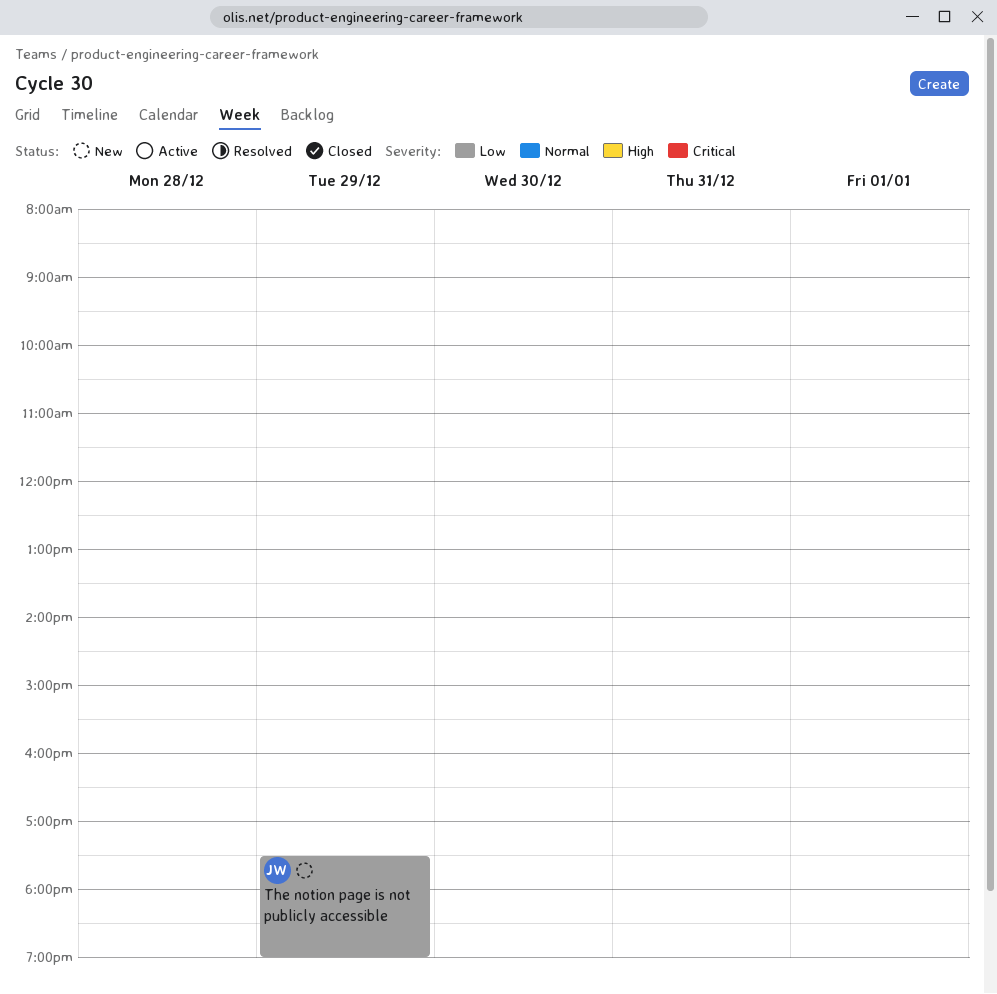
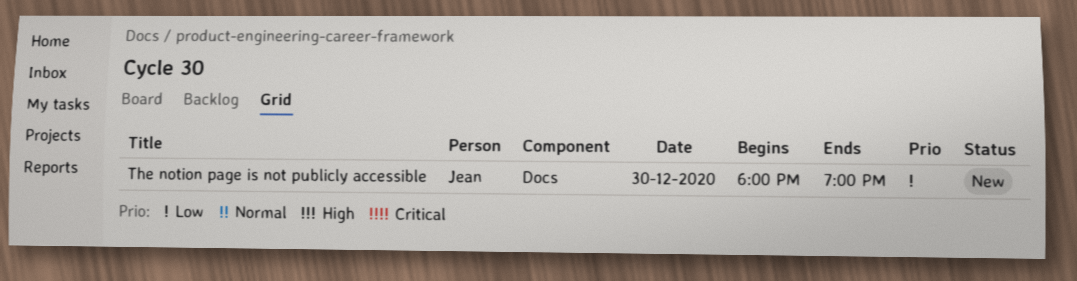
The notion page is not publicly accessible, day: Dec 29 -> Dec 30
The notion page is not publicly accessible, begins: 17:30 -> 18:00

